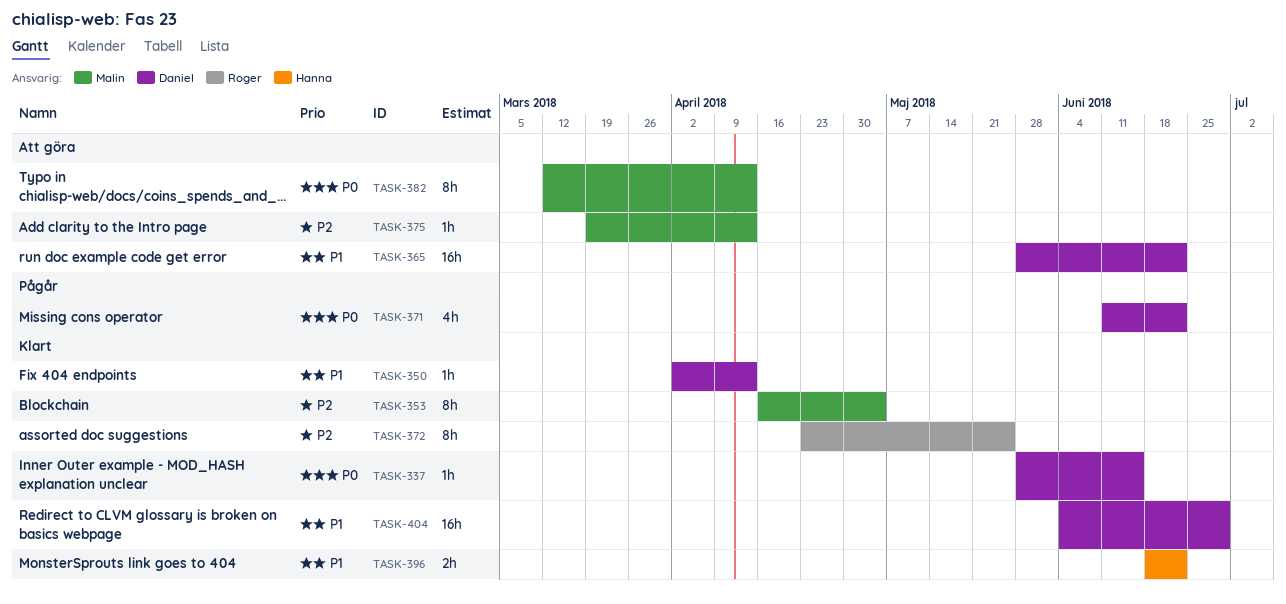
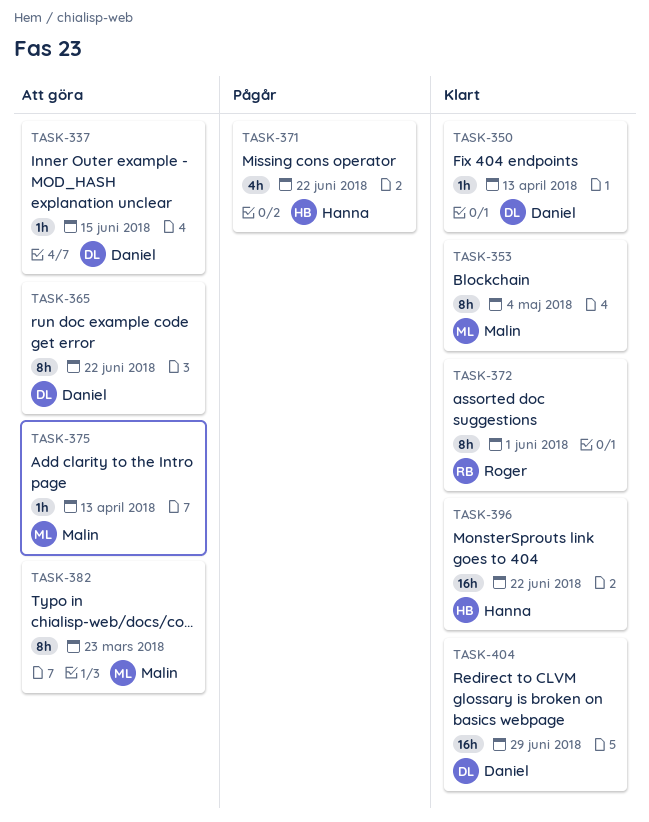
TASK-337, status: Klart -> Att göra
TASK-365, estimate: 16h -> 8h
TASK-371, owner: Daniel -> Hanna
TASK-372, due: May 25 -> Jun 1
TASK-382, due: Apr 13 -> Mar 23
TASK-396, estimate: 2h -> 16h

